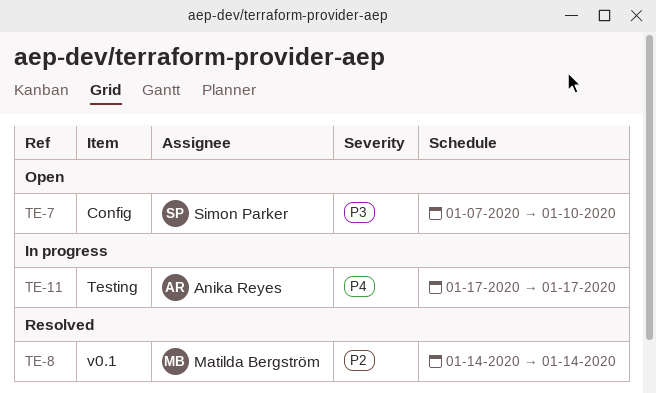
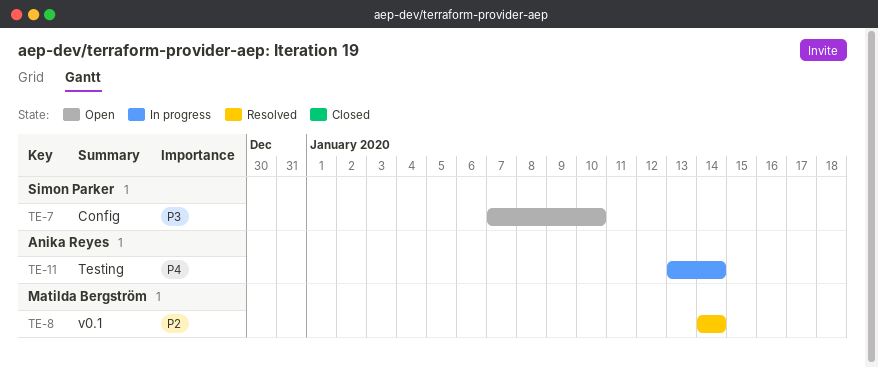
TE-11, start: Jan 17 -> Jan 13
TE-11, due: Jan 17 -> Jan 14

